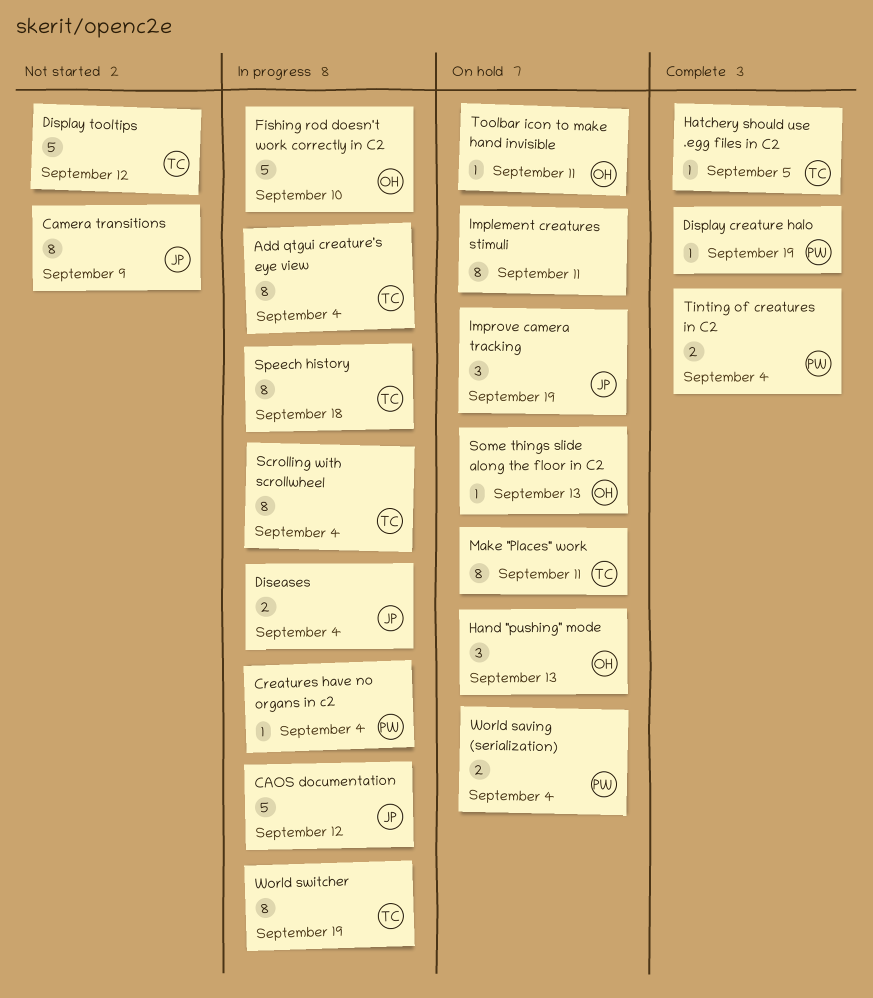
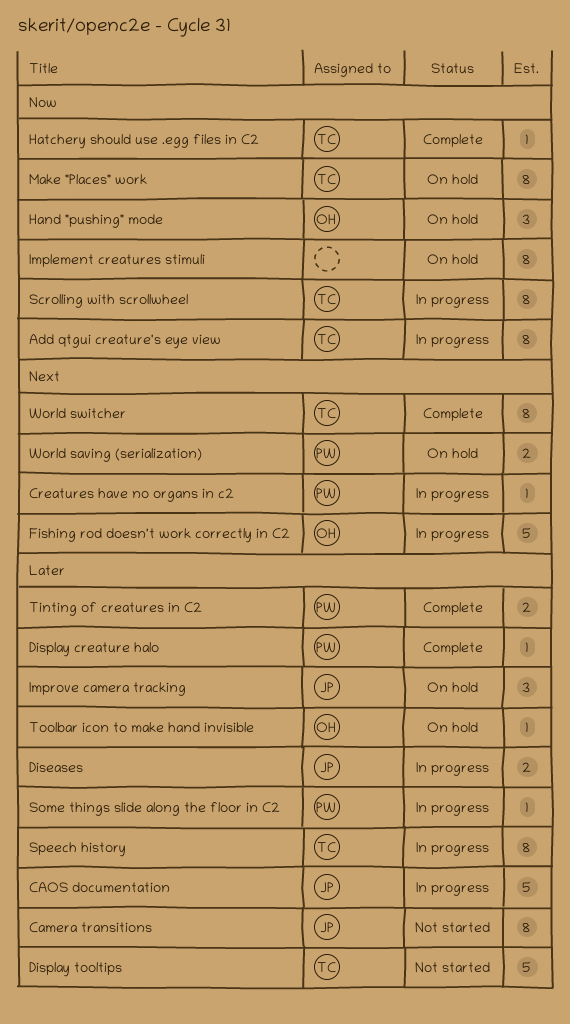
Some things slide along the floor in C2, status: On hold -> In progress
Some things slide along the floor in C2, owner: OH -> PW
World switcher, status: In progress -> Complete

